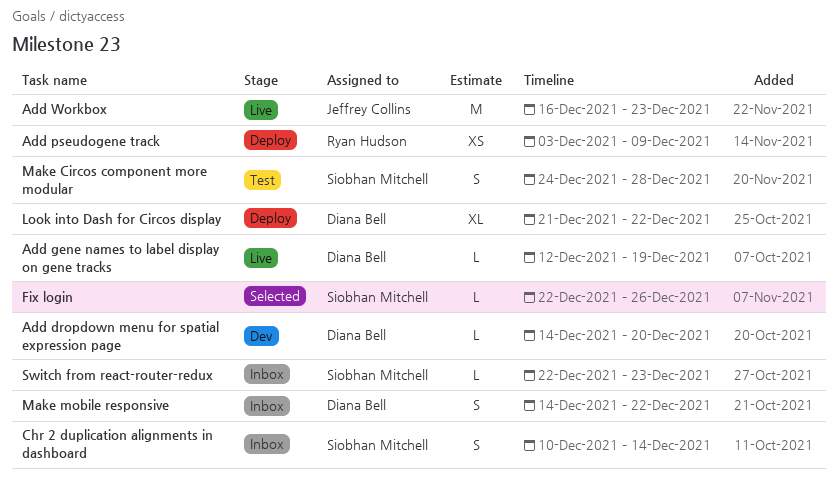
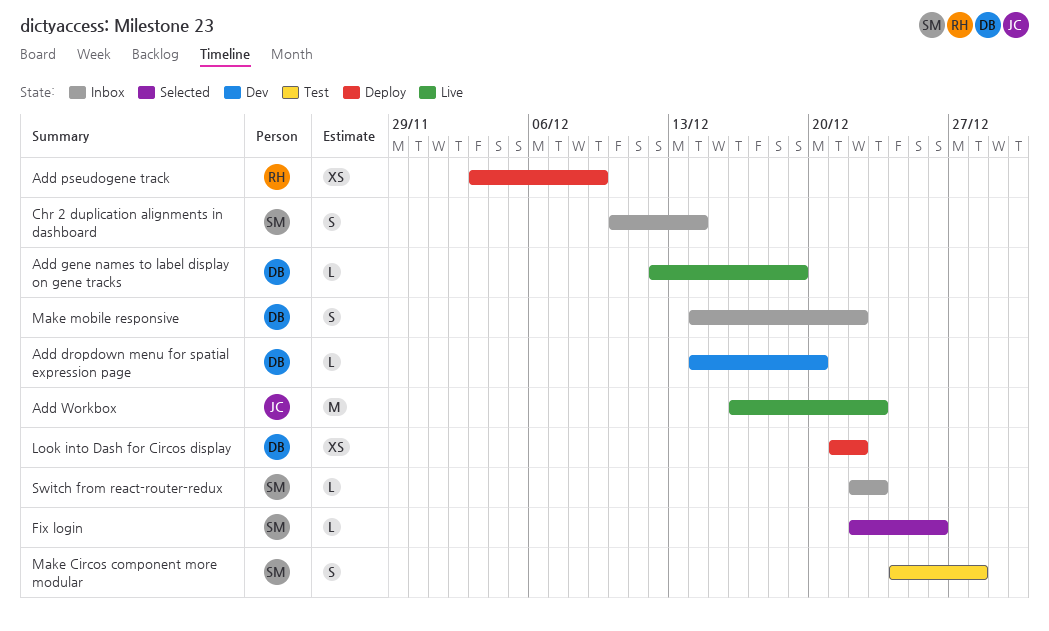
Look into Dash for Circos display, estimate: XL -> XS

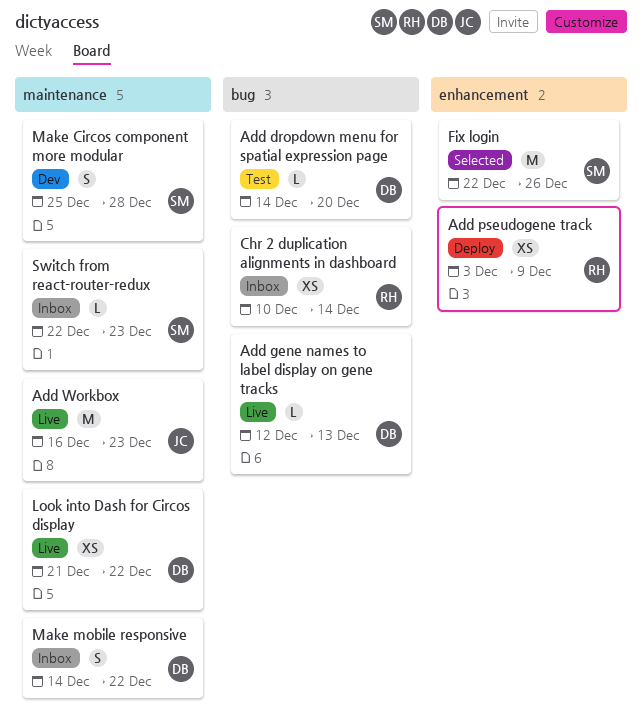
Add dropdown menu for spatial expression page, status: Dev -> Test
Add gene names to label display on gene tracks, due: Dec 19 -> Dec 13
Chr 2 duplication alignments in dashboard, owner: SM -> RH
Chr 2 duplication alignments in dashboard, estimate: S -> XS
Fix login, estimate: L -> M
Look into Dash for Circos display, status: Deploy -> Live
Make Circos component more modular, status: Test -> Dev
Make Circos component more modular, start: Dec 24 -> Dec 25

